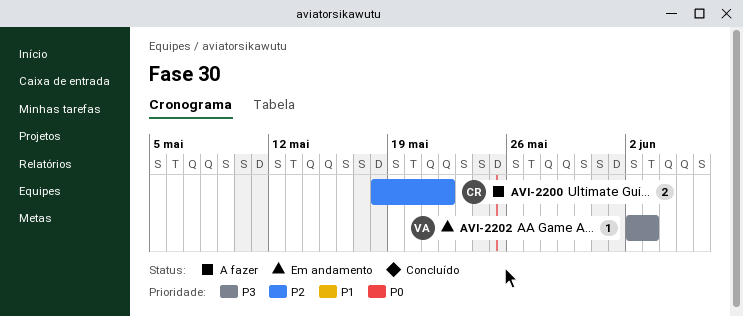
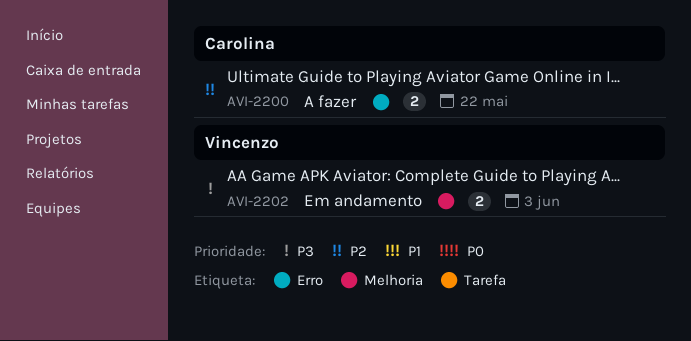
AVI-2202, estimate: 1 -> 2

